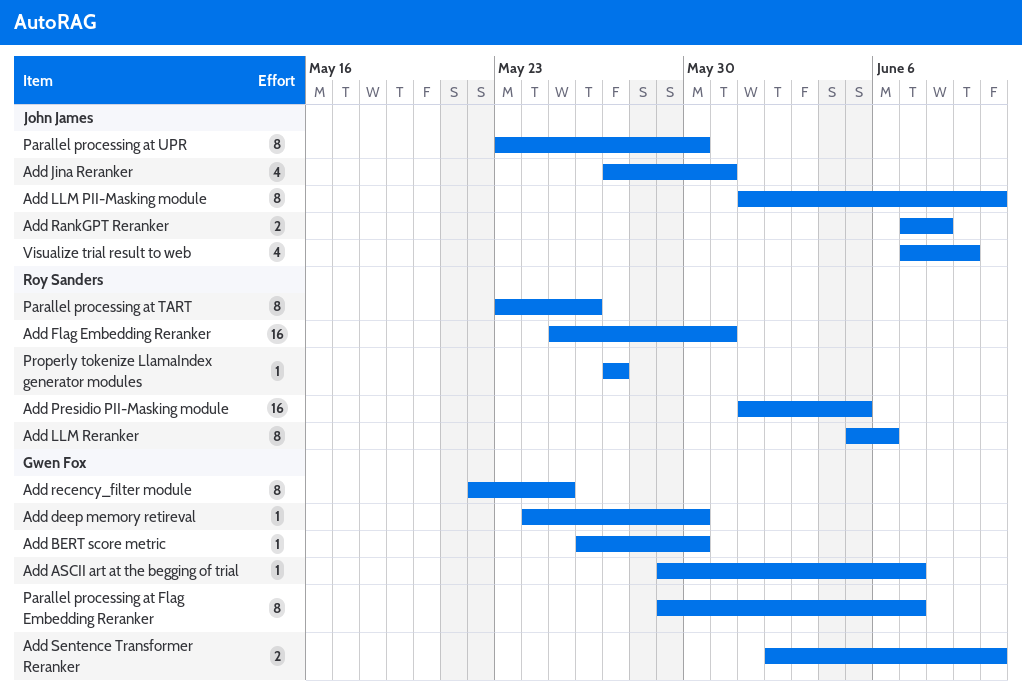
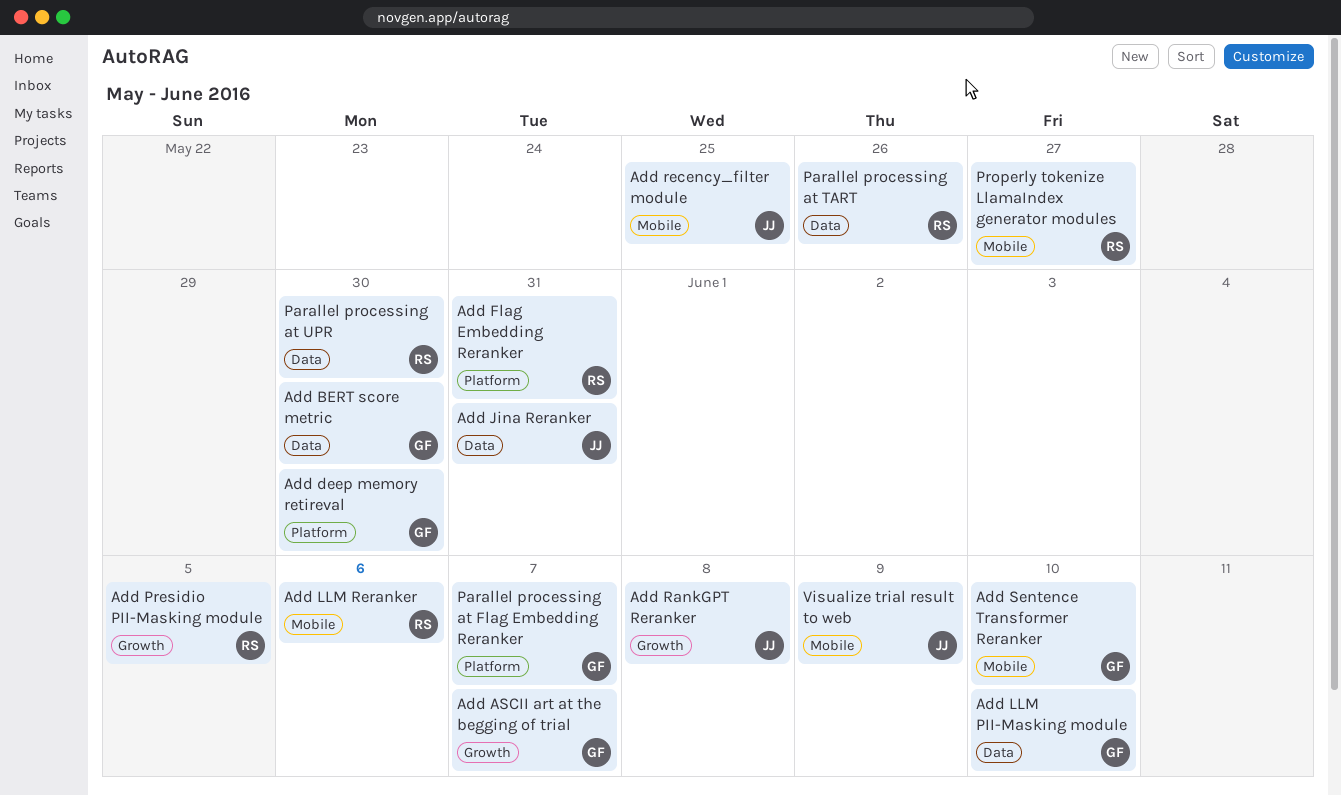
Add LLM PII-Masking module, owner: John James -> Gwen Fox
Add recency_filter module, owner: Gwen Fox -> John James
Parallel processing at UPR, owner: John James -> Roy Sanders

